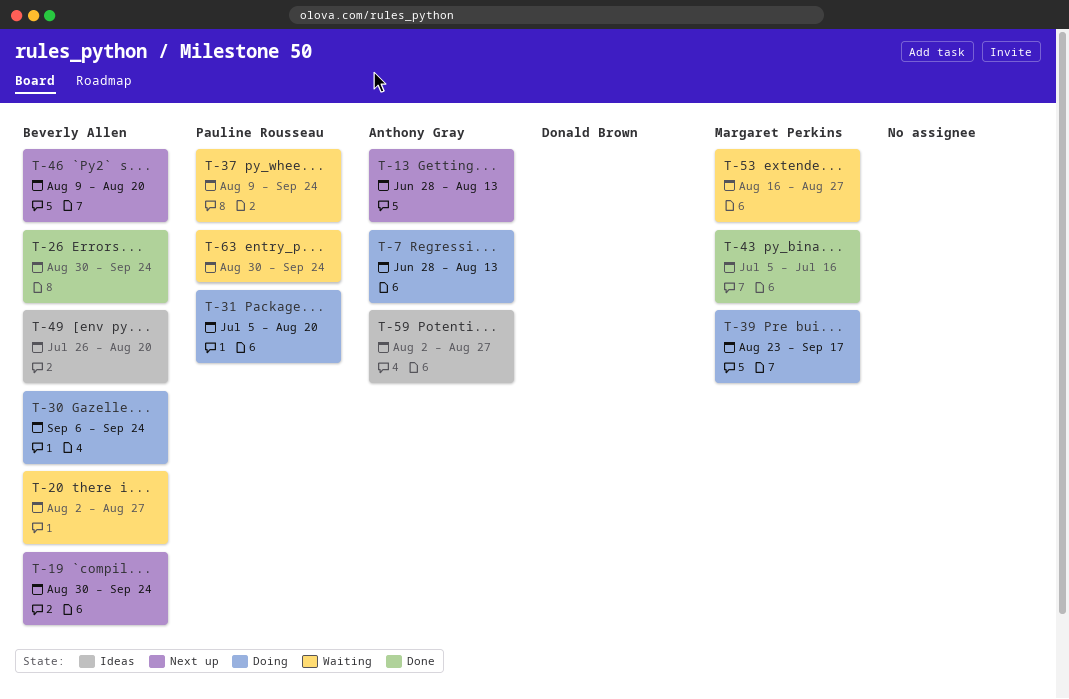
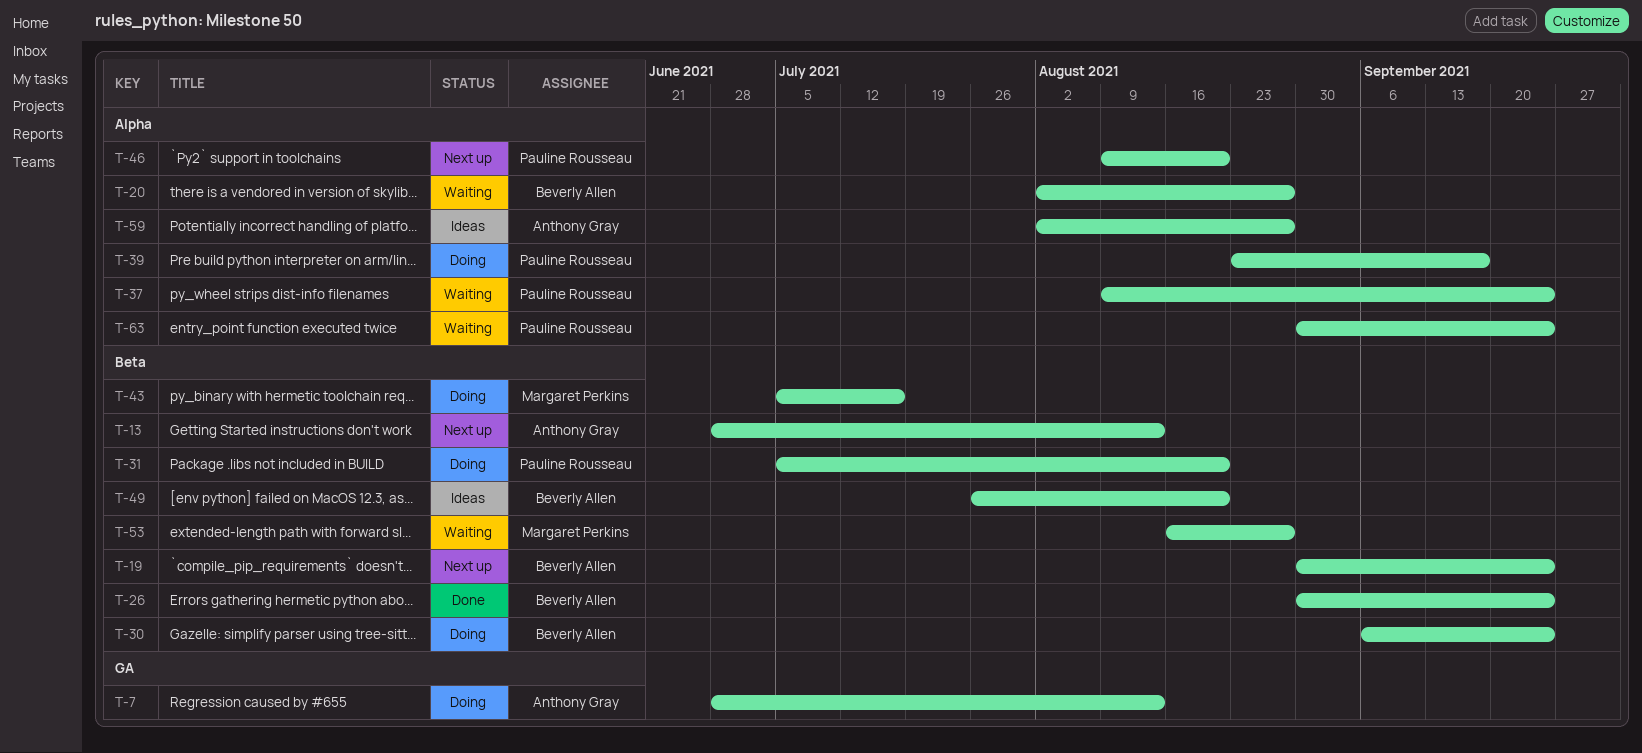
T-39, owner: Margaret Perkins -> Pauline Rousseau
T-43, status: Done -> Doing
T-46, owner: Beverly Allen -> Pauline Rousseau

